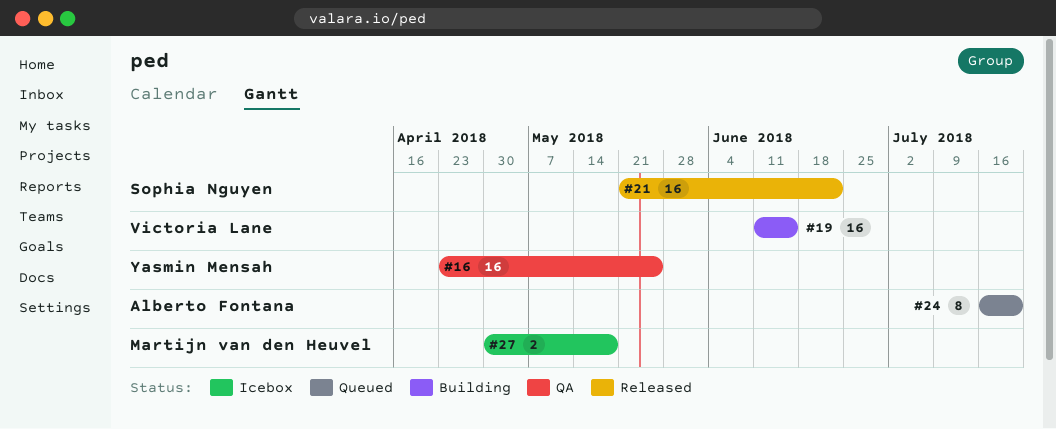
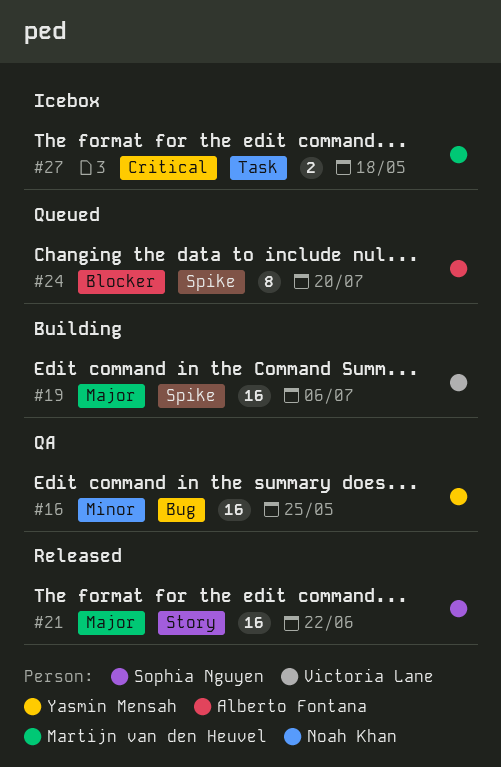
#19, due: Jun 15 -> Jul 6

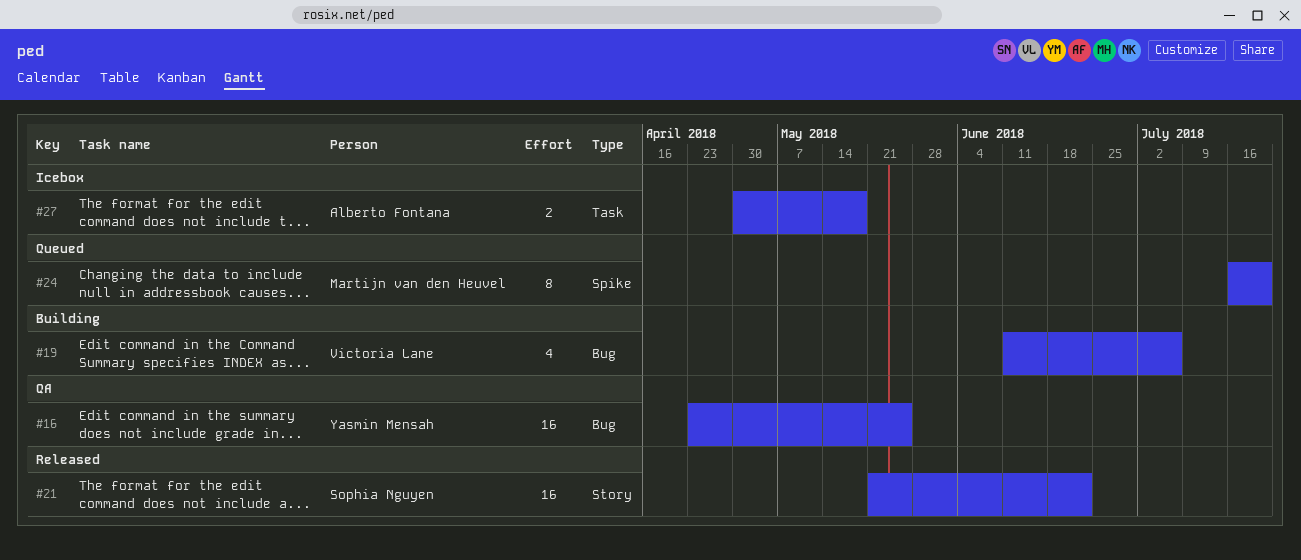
#19, label: Spike -> Bug
#19, estimate: 16 -> 4
#24, owner: Alberto Fontana -> Martijn van den Heuvel
#27, owner: Martijn van den Heuvel -> Alberto Fontana

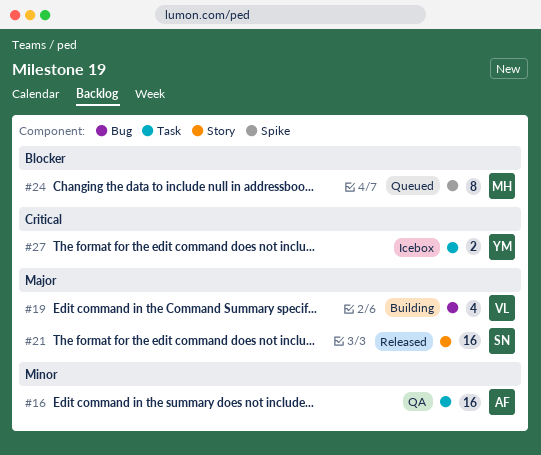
#16, owner: Yasmin Mensah -> Alberto Fontana
#16, label: Bug -> Task
#27, owner: Alberto Fontana -> Yasmin Mensah

